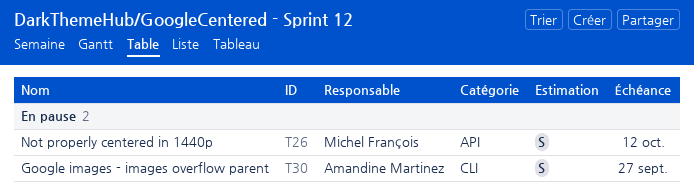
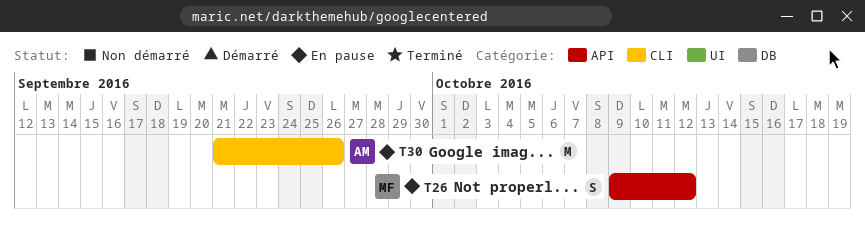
T30, estimate: S -> M
T30, due: Sep 27 -> Sep 26

